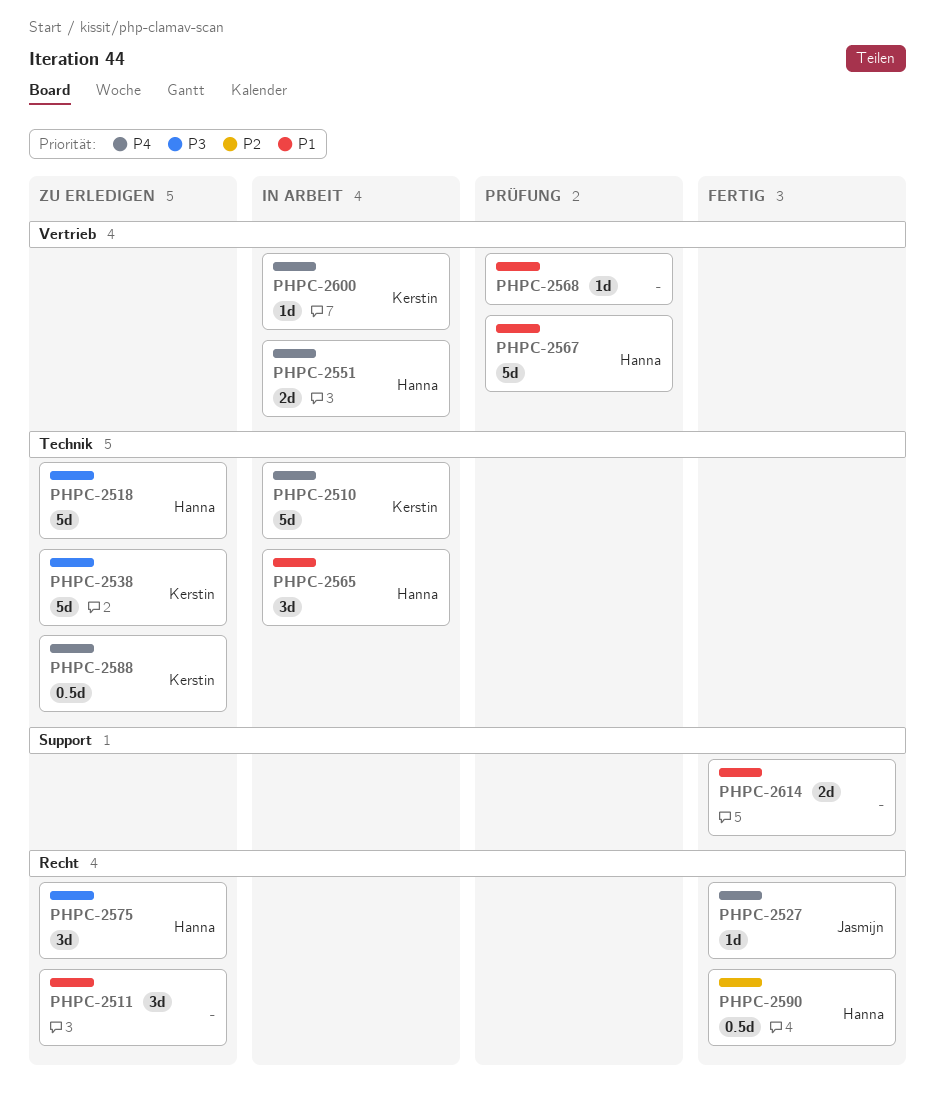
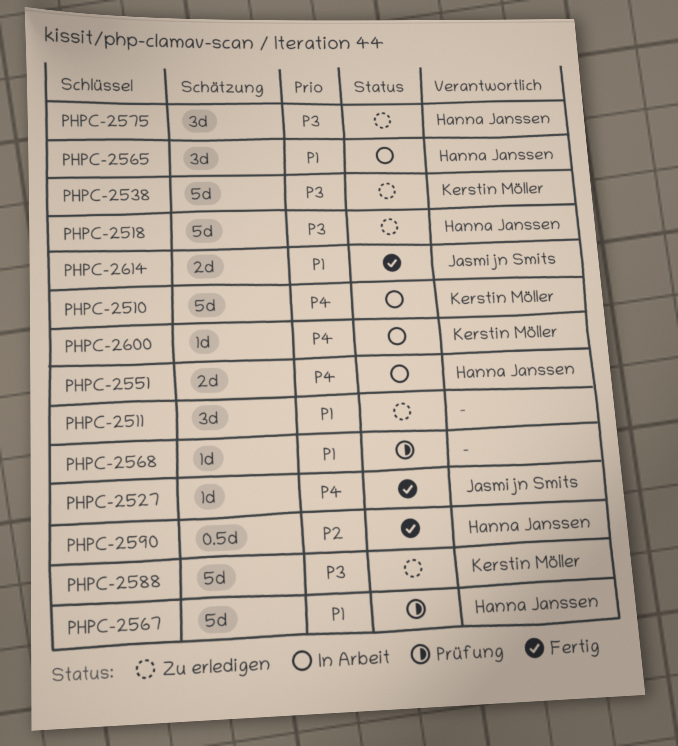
PHPC-2588, priority: P4 -> P3
PHPC-2588, estimate: 0.5d -> 5d
PHPC-2614, owner: none -> Jasmijn Smits

